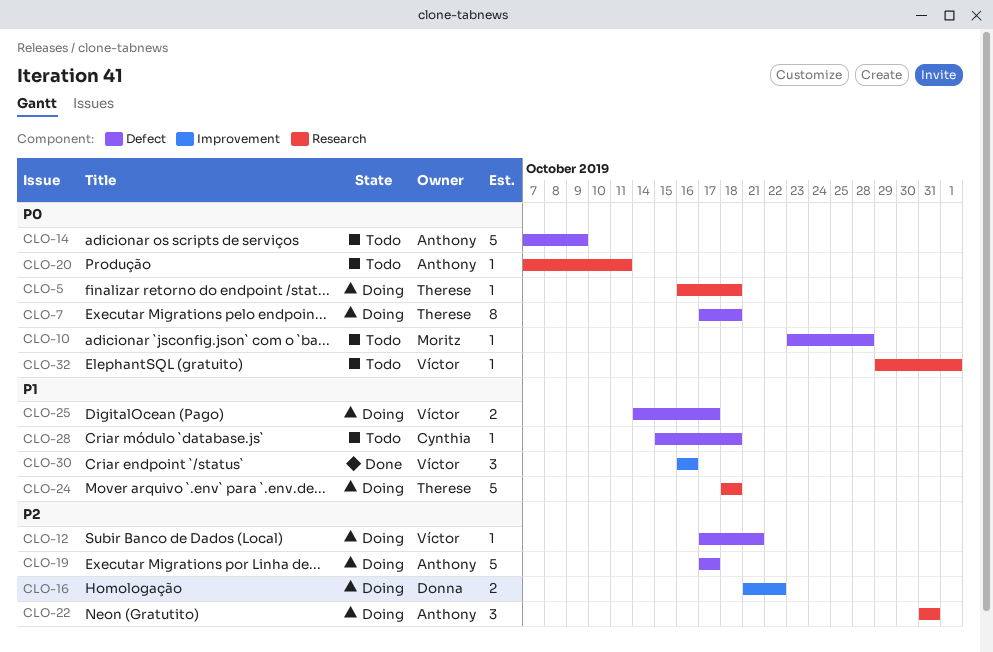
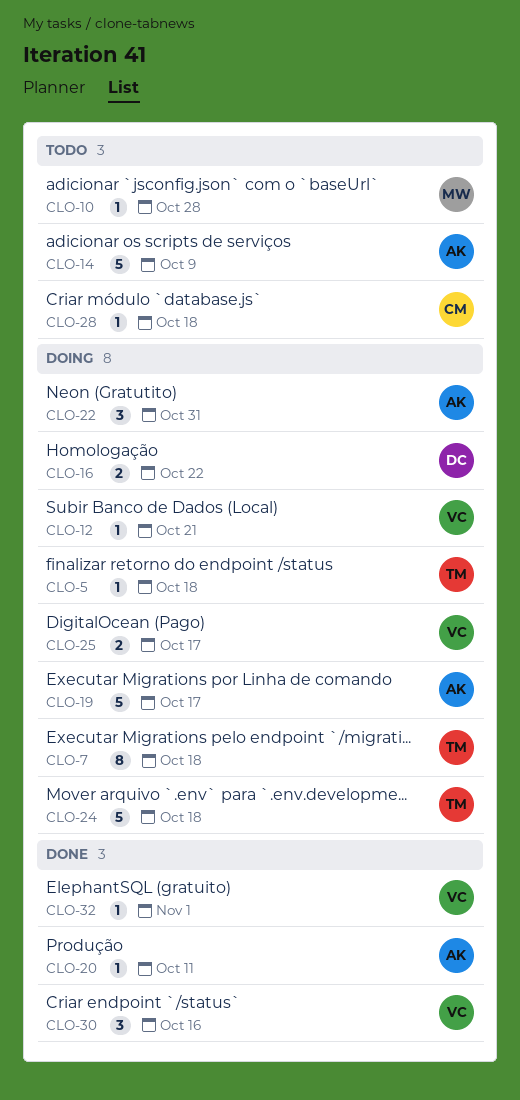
CLO-20, status: Todo -> Done
CLO-32, status: Todo -> Done

